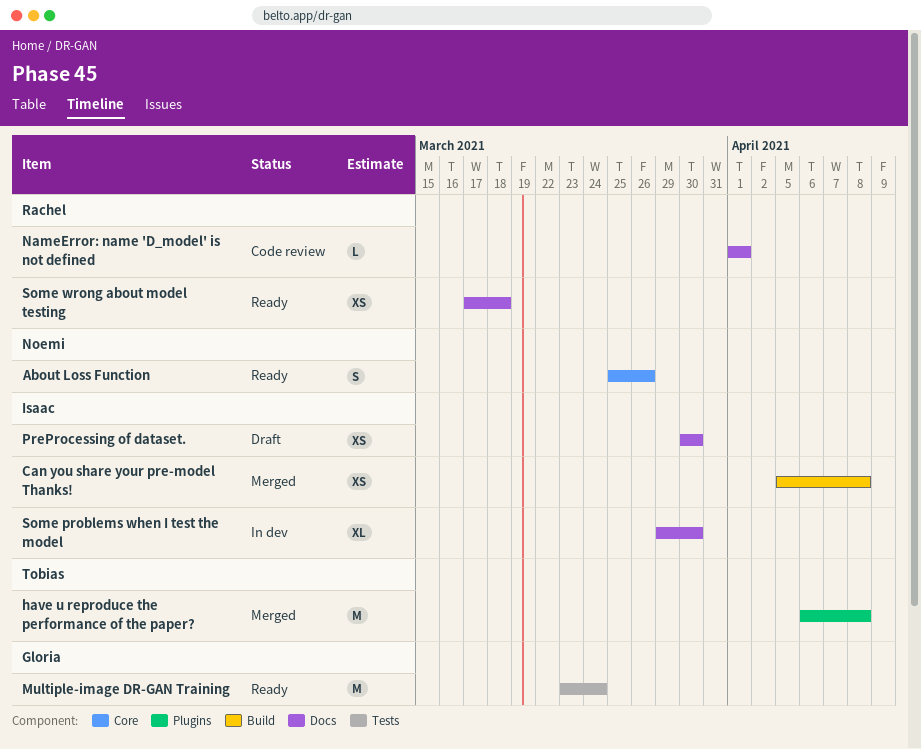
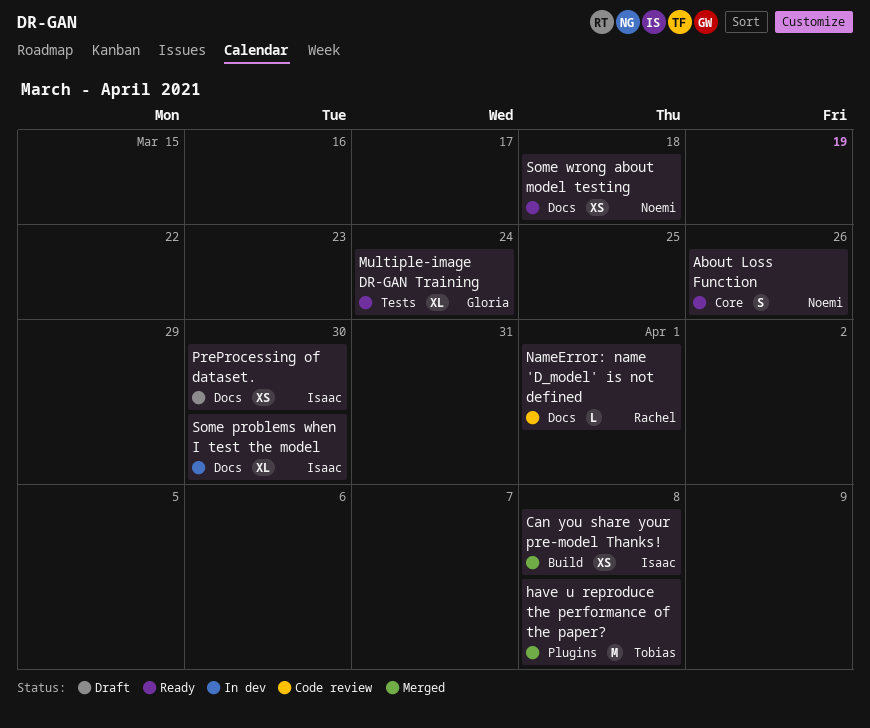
Multiple-image DR-GAN Training, estimate: M -> XL
Some wrong about model testing, owner: Rachel -> Noemi

